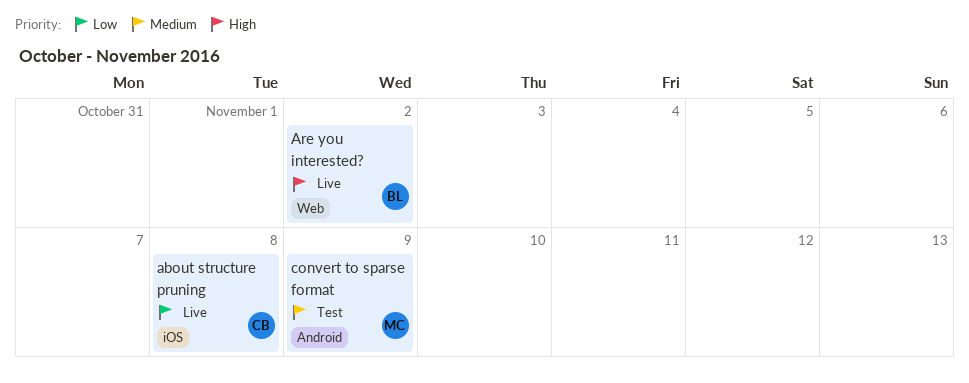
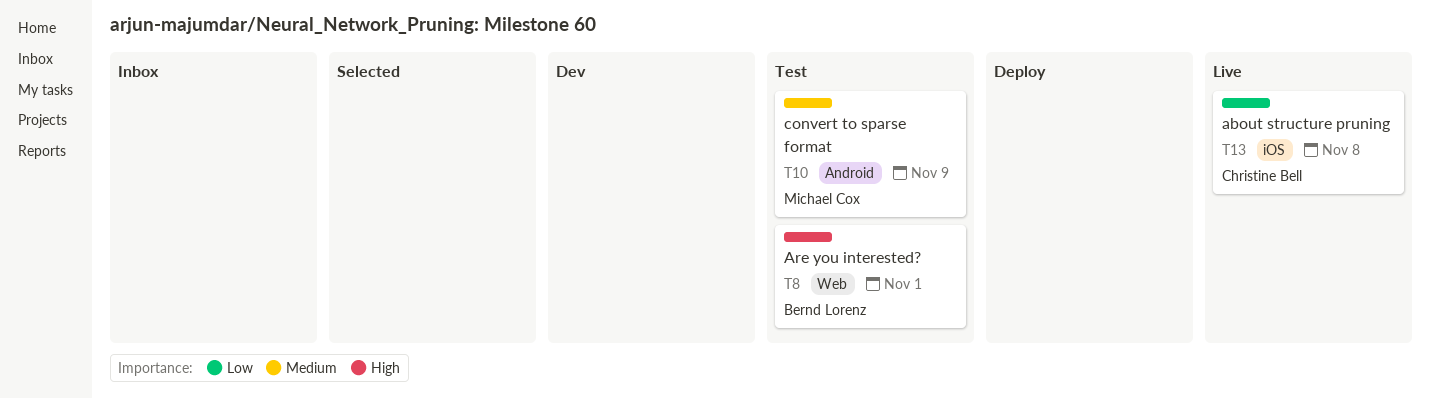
Are you interested?, status: Live -> Test
Are you interested?, due: Nov 2 -> Nov 1

